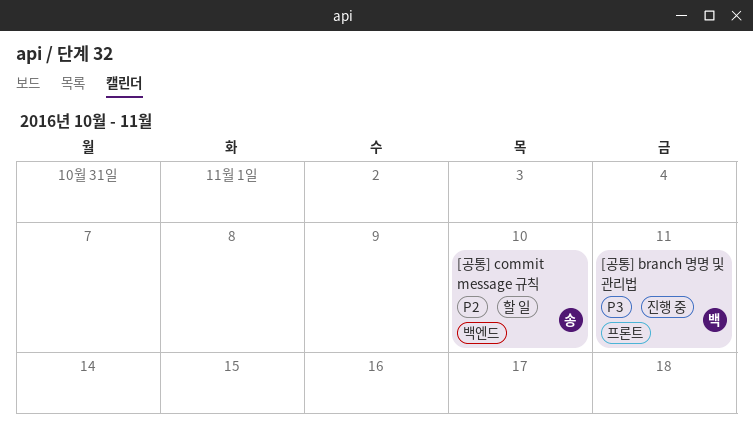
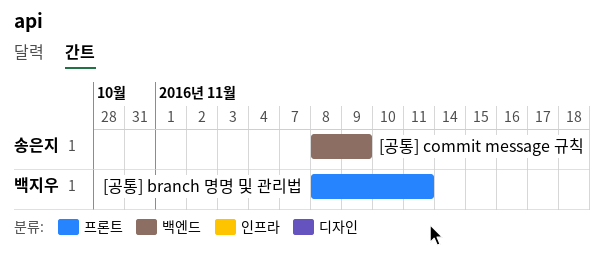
[공통] commit message 규칙, due: Nov 10 -> Nov 9

